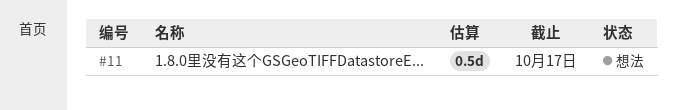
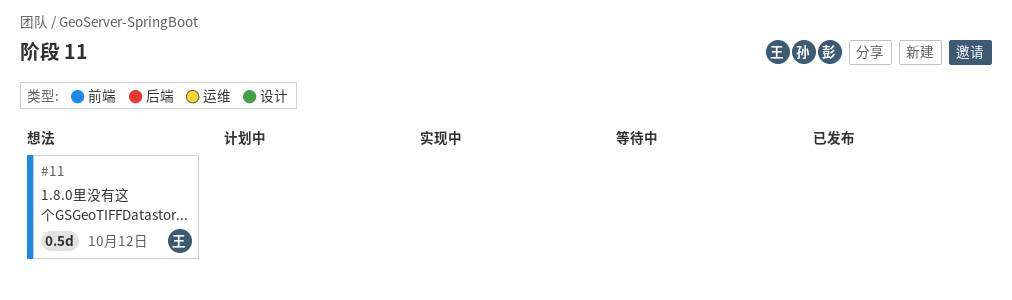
#11, due: Oct 17 -> Oct 12

